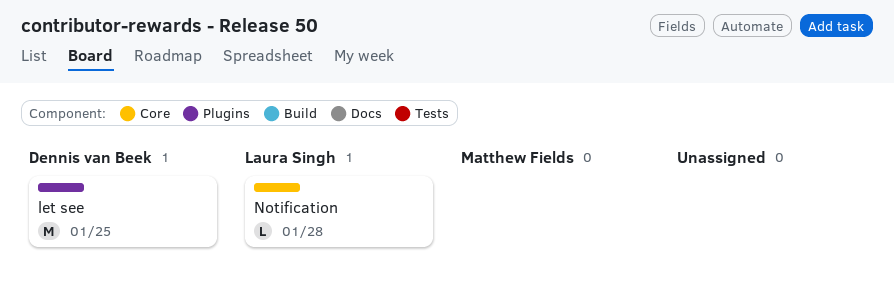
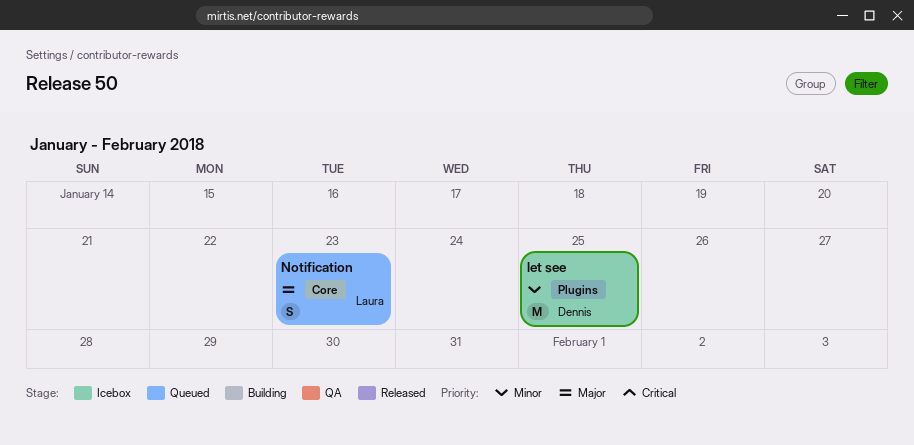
Notification, estimate: L -> S
Notification, due: Jan 28 -> Jan 23

